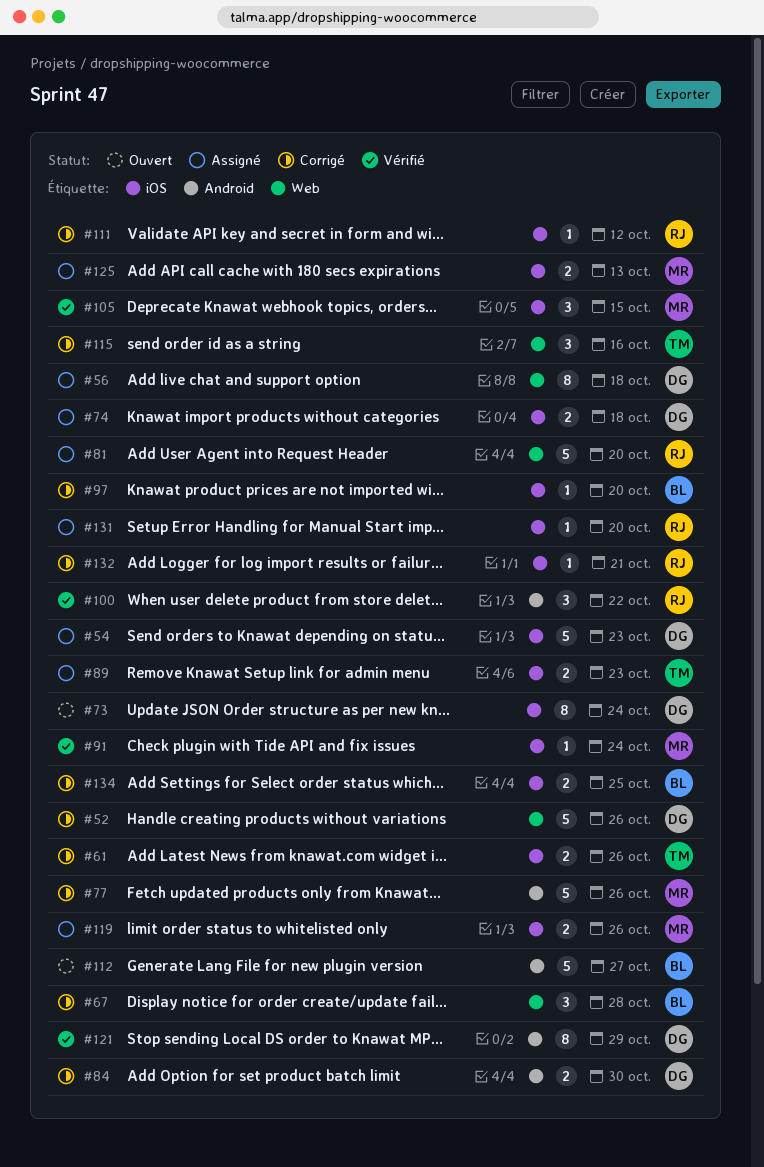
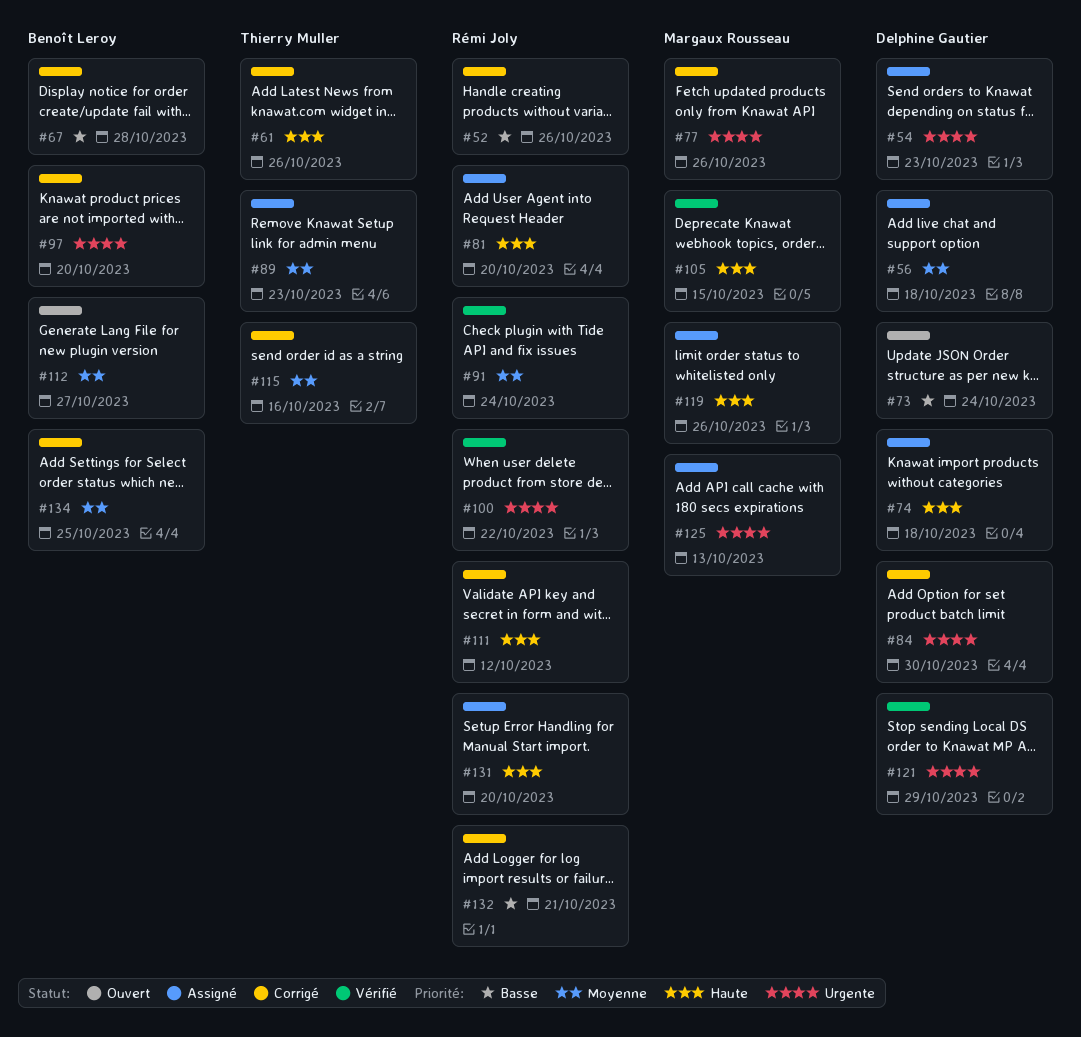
#52, owner: Delphine Gautier -> Rémi Joly
#91, owner: Margaux Rousseau -> Rémi Joly

